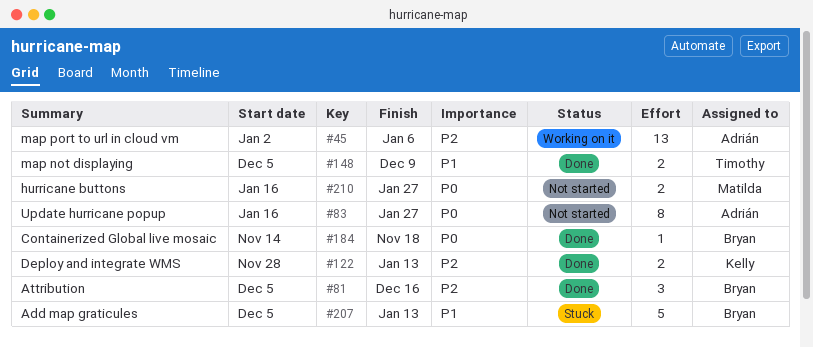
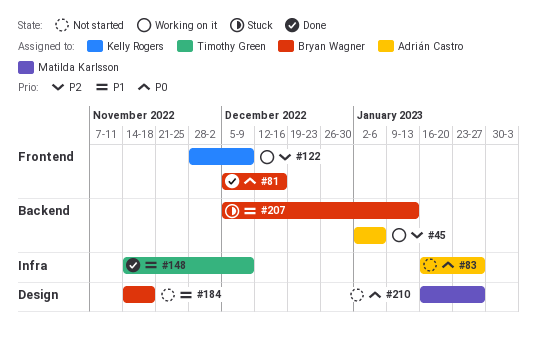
#81, priority: P2 -> P0
#122, status: Done -> Working on it
#122, due: Jan 13 -> Dec 9
#148, start: Dec 5 -> Nov 14
#184, status: Done -> Not started
#184, priority: P0 -> P1

